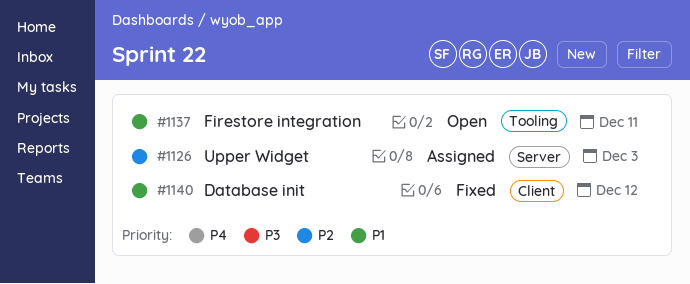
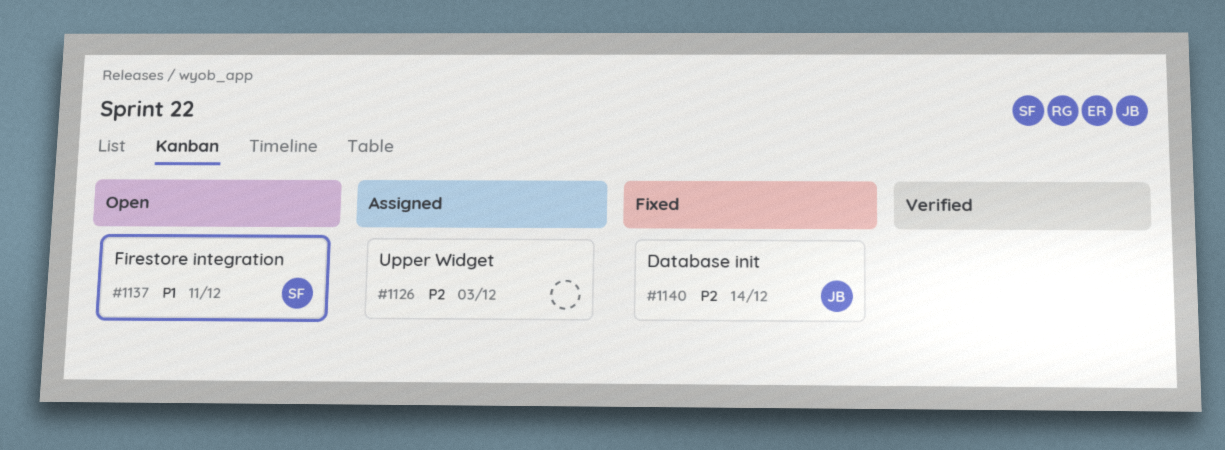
#1140, priority: P1 -> P2
#1140, due: Dec 12 -> Dec 14

